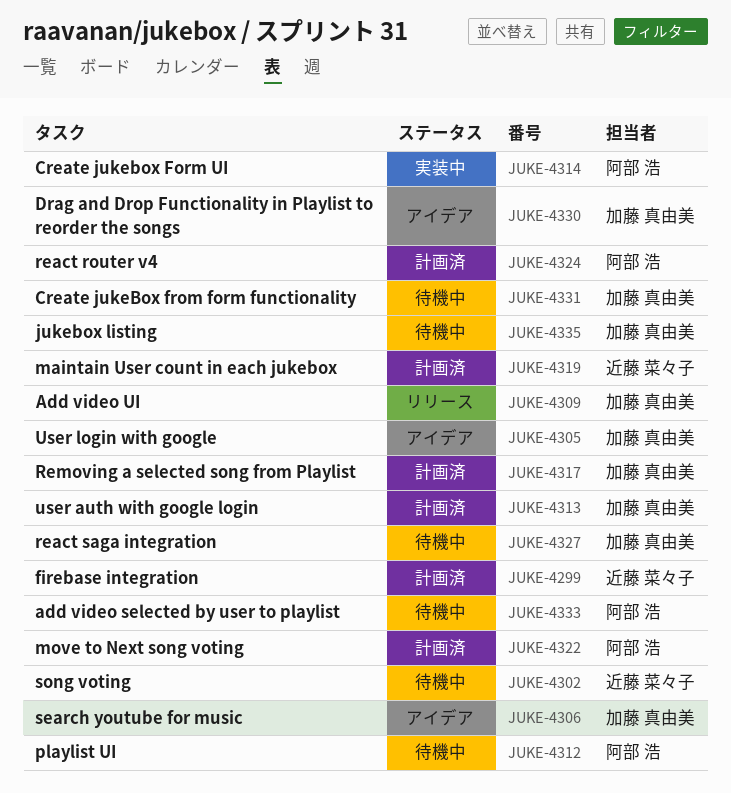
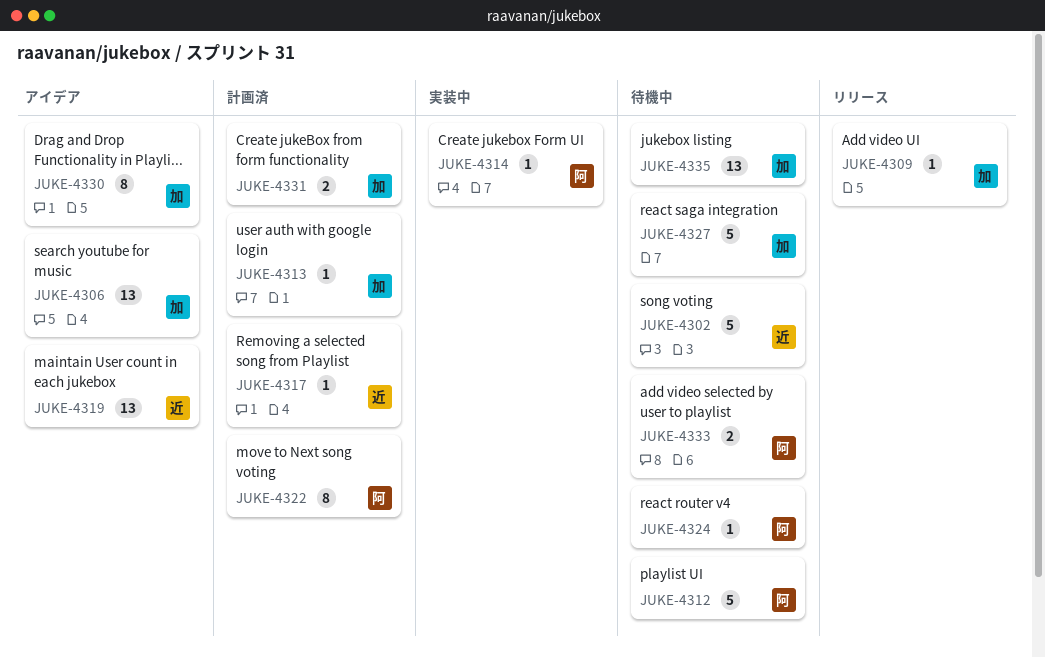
JUKE-4299: present -> none
JUKE-4305: present -> none
JUKE-4317, owner: 加藤 真由美 -> 近藤 菜々子
JUKE-4319, status: 計画済 -> アイデア
JUKE-4324, status: 計画済 -> 待機中
JUKE-4331, status: 待機中 -> 計画済

